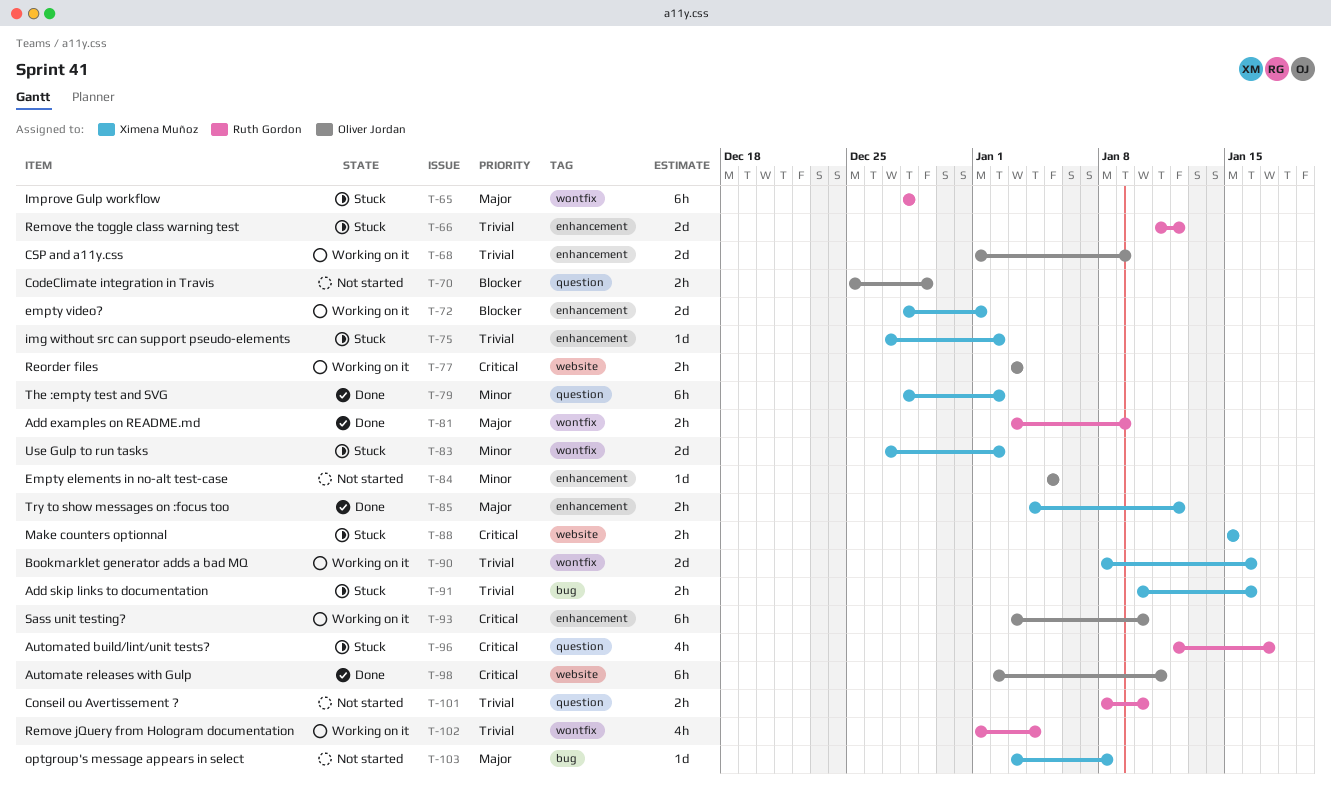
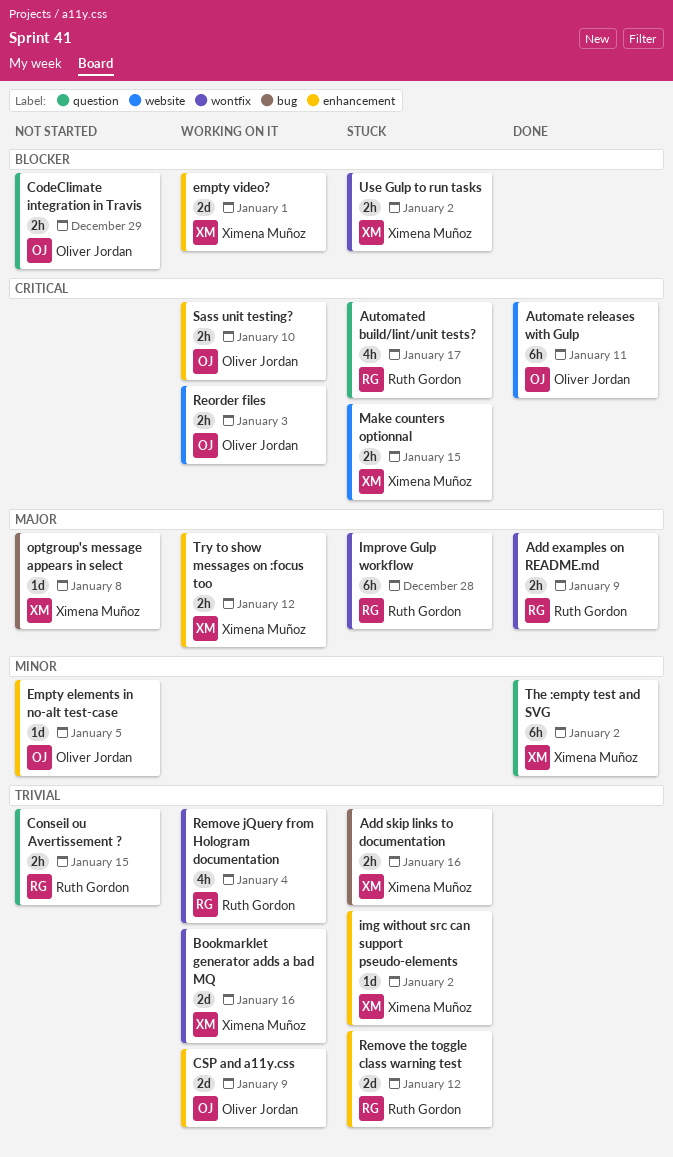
Conseil ou Avertissement ?, due: Jan 10 -> Jan 15
Sass unit testing?, estimate: 6h -> 2h
Try to show messages on :focus too, status: Done -> Working on it
Use Gulp to run tasks, priority: Minor -> Blocker
Use Gulp to run tasks, estimate: 2d -> 2h

